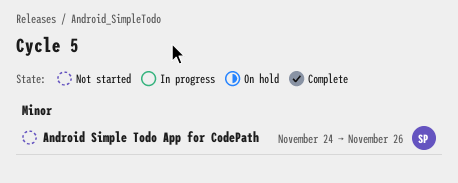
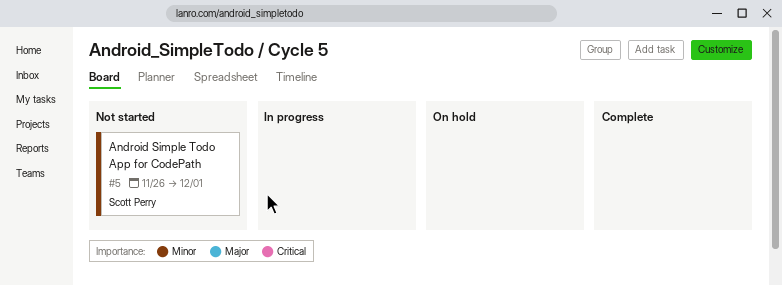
Android Simple Todo App for CodePath, start: Nov 24 -> Nov 26
Android Simple Todo App for CodePath, due: Nov 26 -> Dec 1

